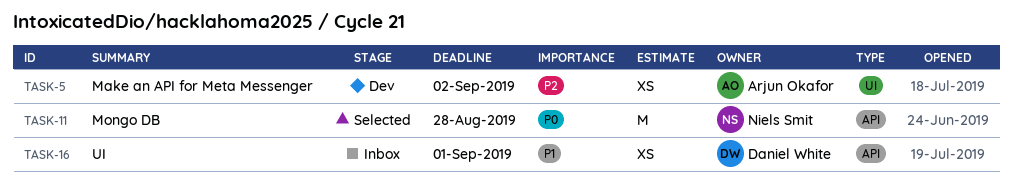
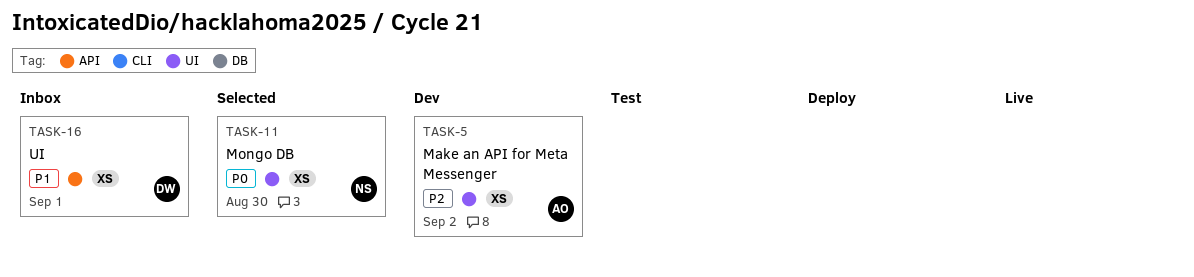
TASK-11, label: API -> UI
TASK-11, estimate: M -> XS
TASK-11, due: Aug 28 -> Aug 30

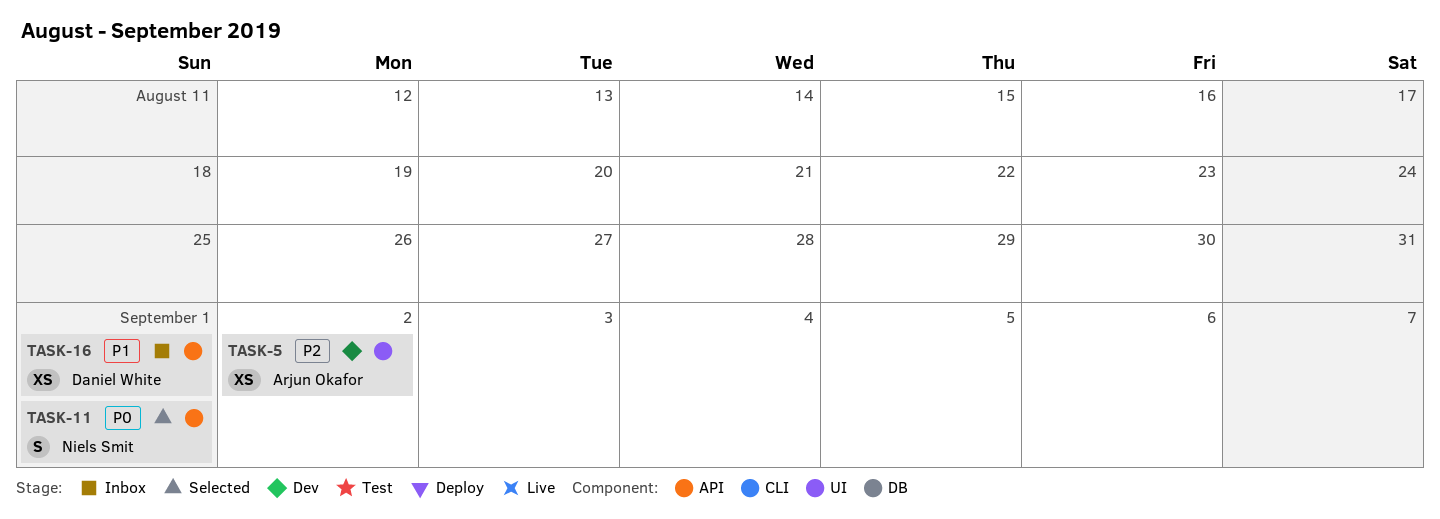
TASK-11, label: UI -> API
TASK-11, estimate: XS -> S
TASK-11, due: Aug 30 -> Sep 1

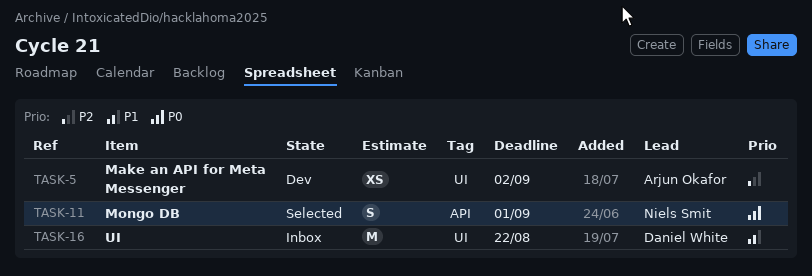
TASK-16, label: API -> UI
TASK-16, estimate: XS -> M
TASK-16, due: Sep 1 -> Aug 22

